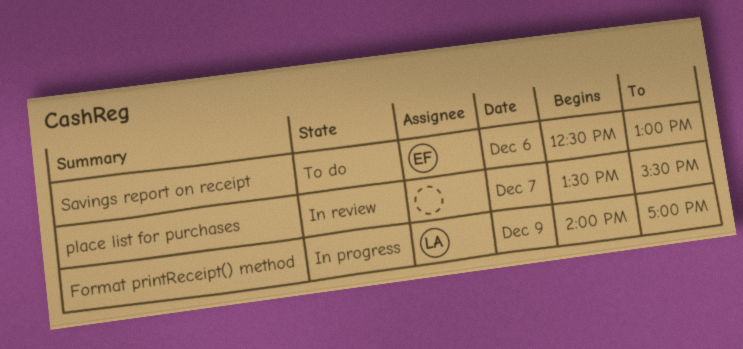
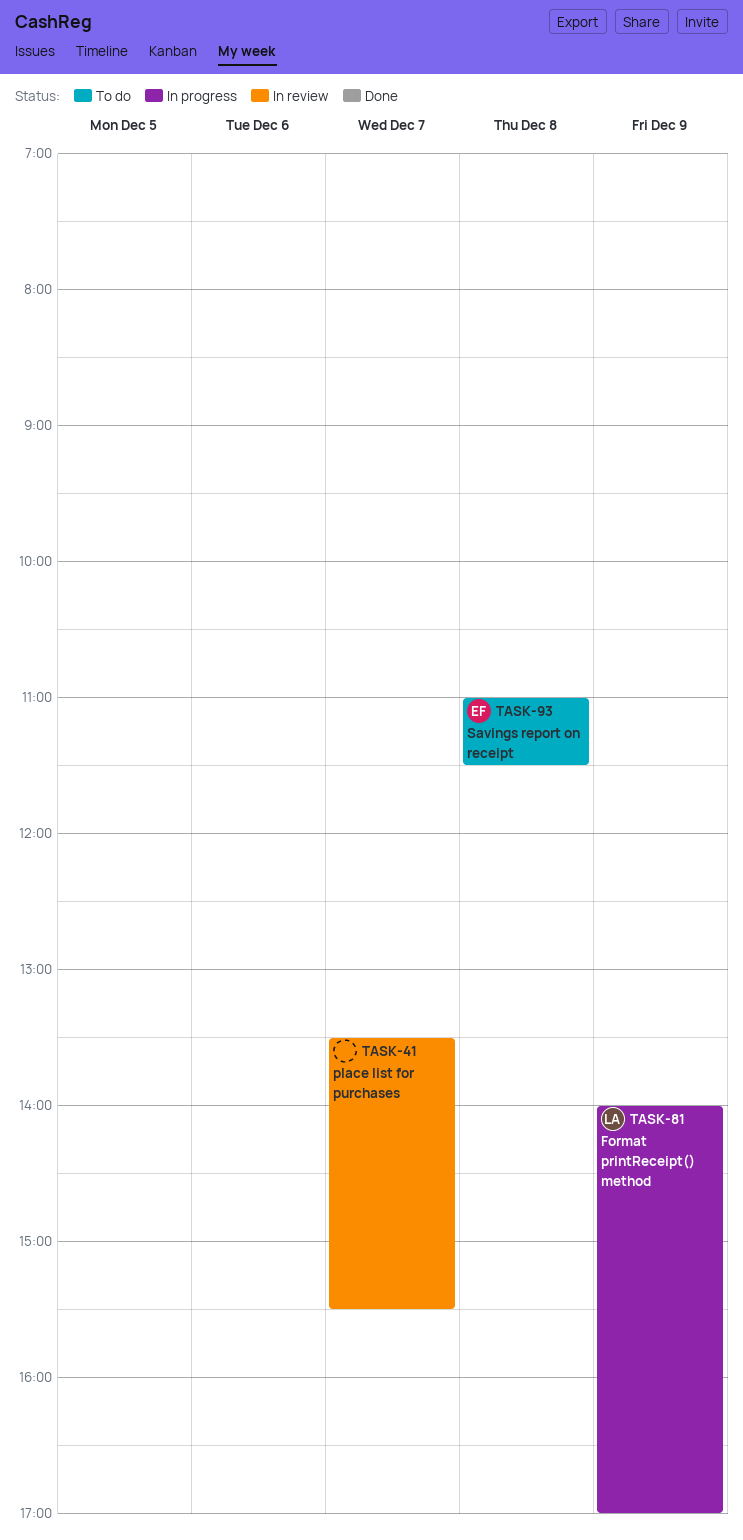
Savings report on receipt, day: Dec 6 -> Dec 8
Savings report on receipt, begins: 12:30 -> 11:00
Savings report on receipt, ends: 13:00 -> 11:30

